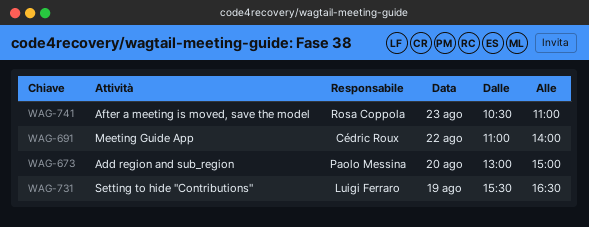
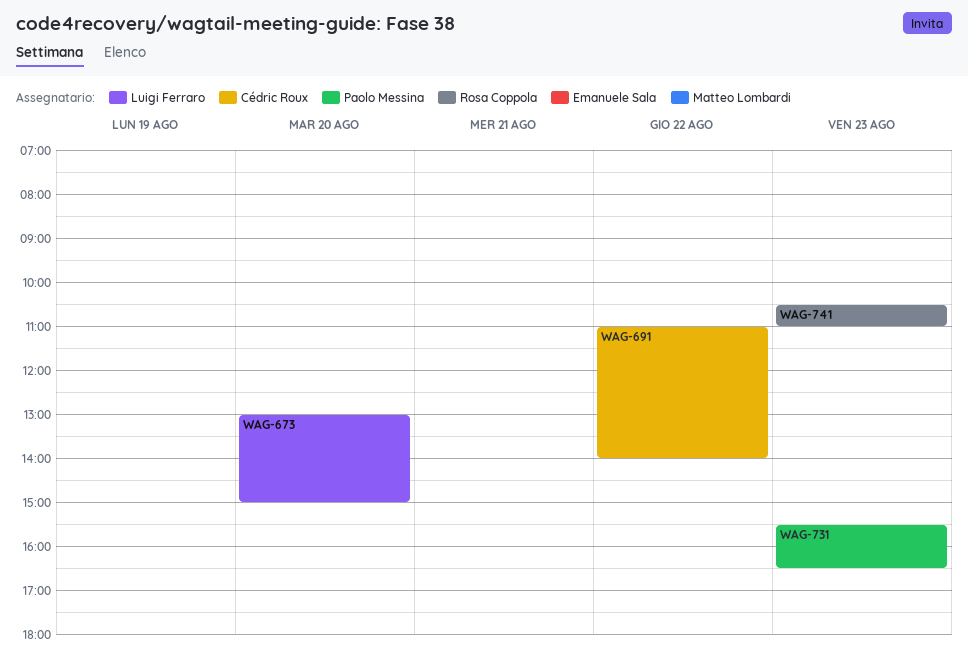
WAG-673, owner: Paolo Messina -> Luigi Ferraro
WAG-731, owner: Luigi Ferraro -> Paolo Messina
WAG-731, day: Aug 19 -> Aug 23

